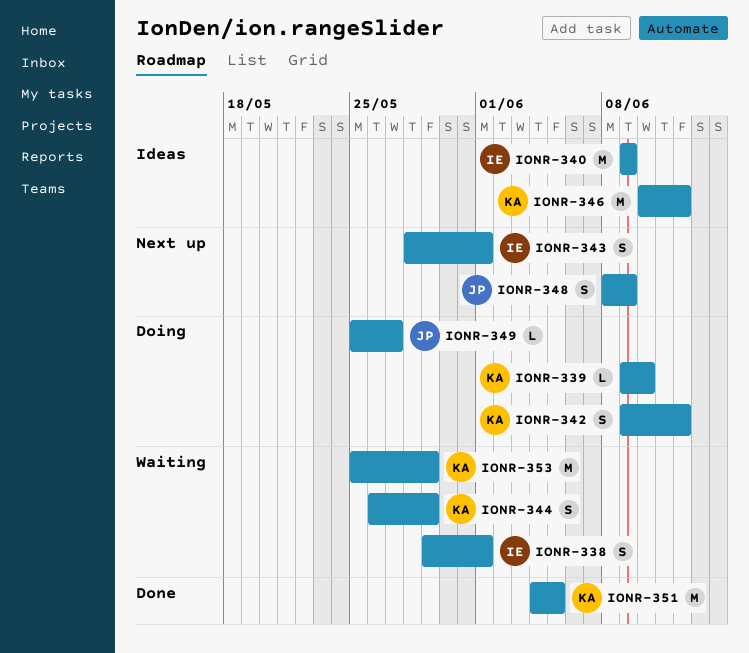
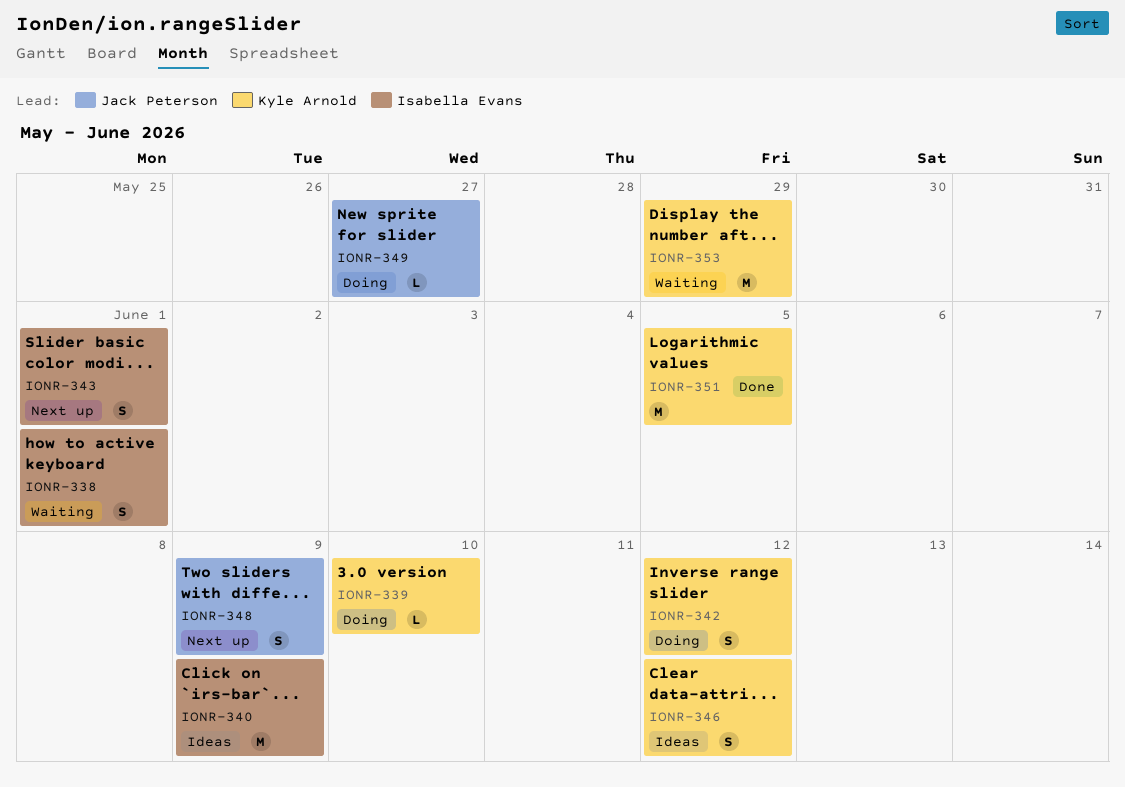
IONR-344: present -> none
IONR-346, estimate: M -> S

